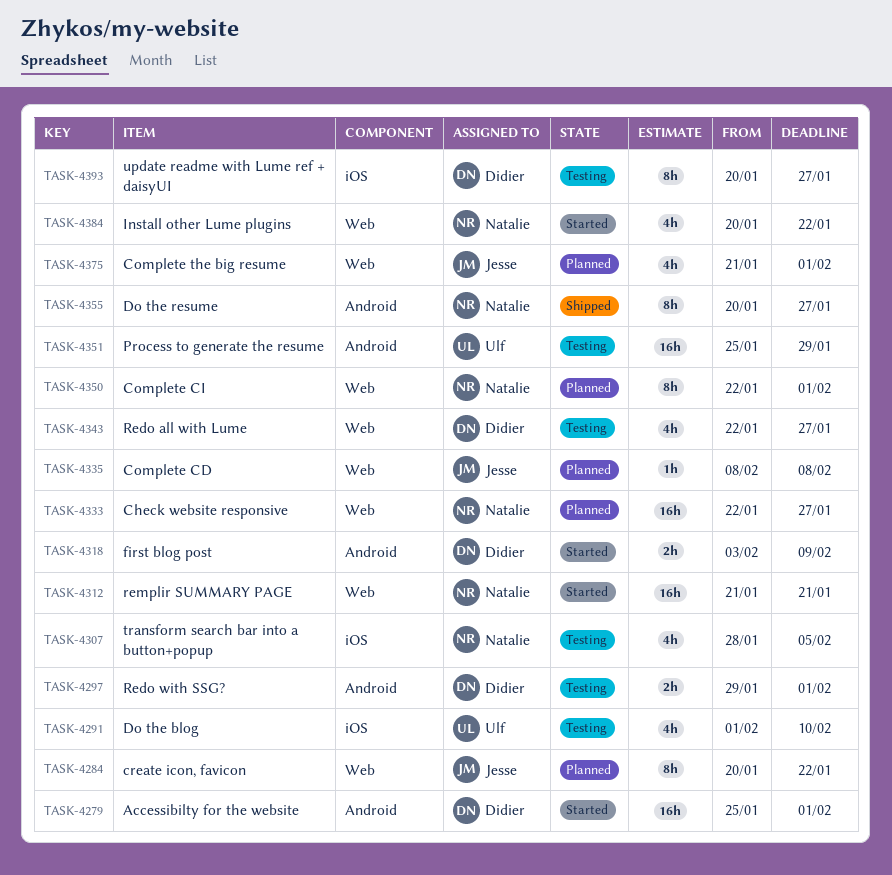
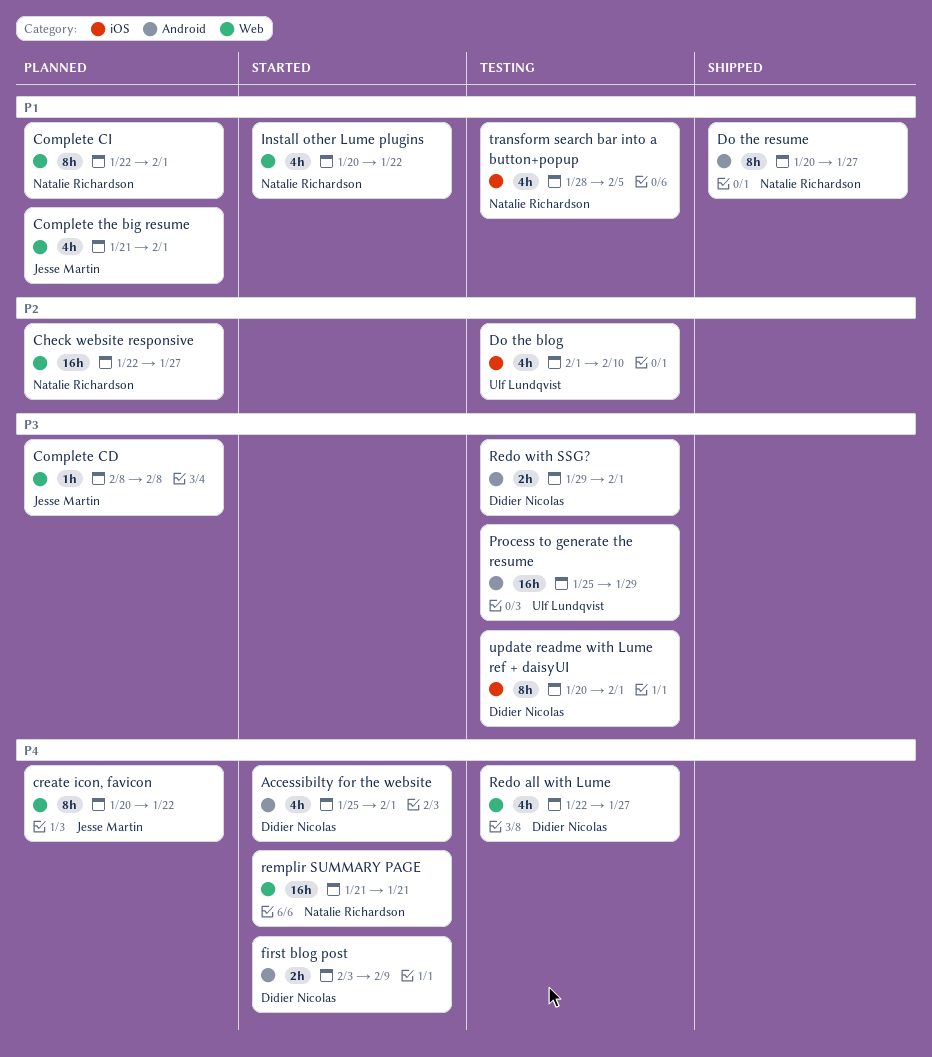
Accessibilty for the website, estimate: 16h -> 4h
update readme with Lume ref + daisyUI, due: Jan 27 -> Feb 1

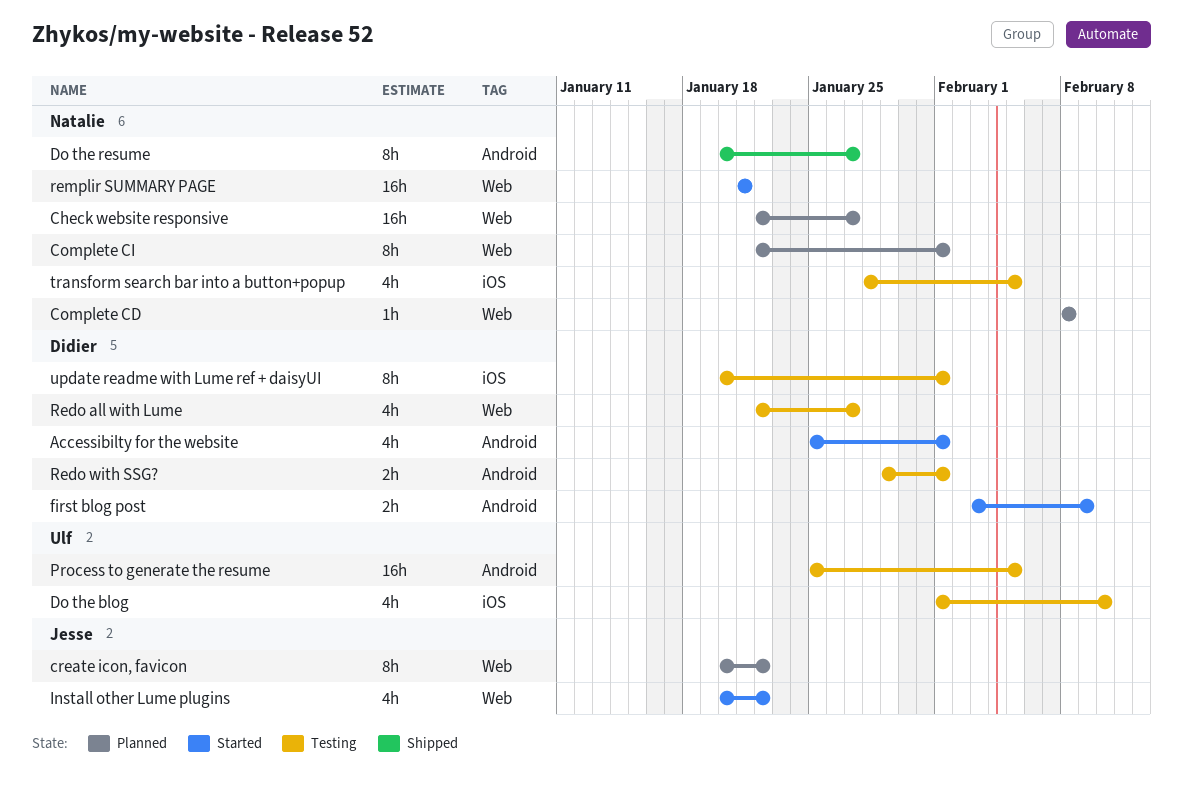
Complete CD, owner: Jesse Martin -> Natalie Richardson
Complete the big resume: present -> none
Install other Lume plugins, owner: Natalie Richardson -> Jesse Martin
Process to generate the resume, due: Jan 29 -> Feb 5

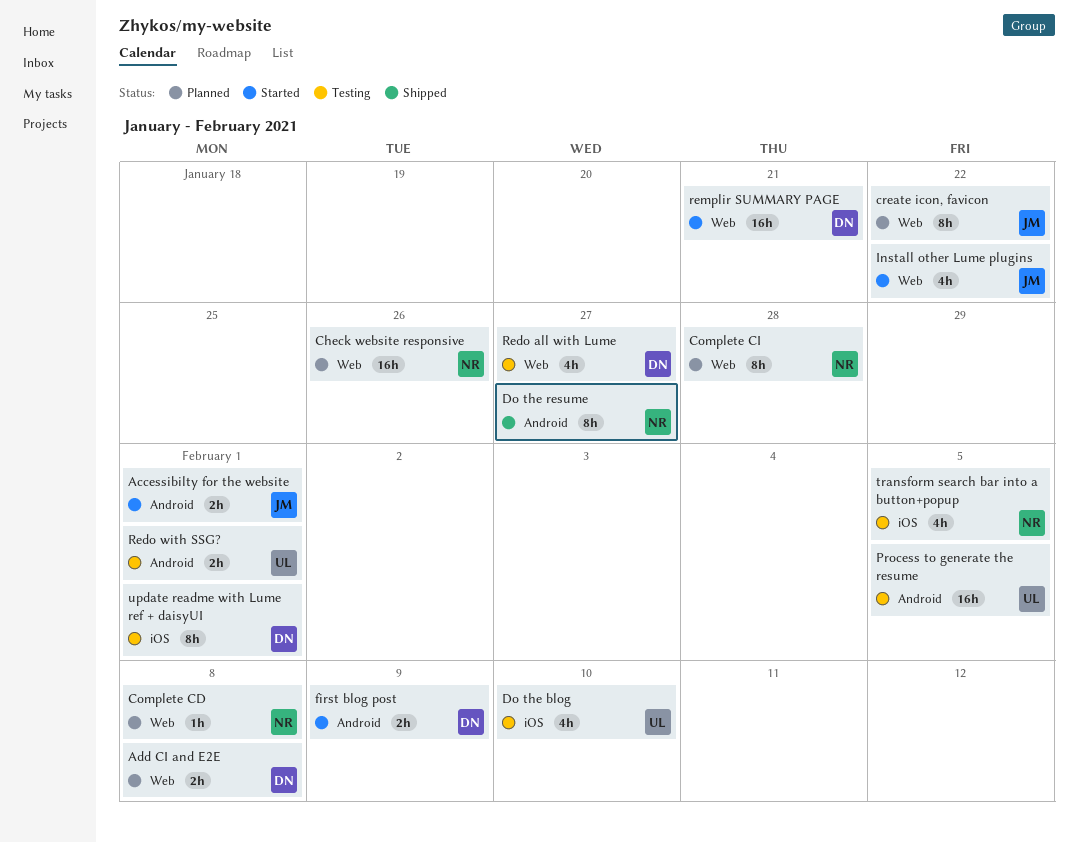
Accessibilty for the website, owner: Didier -> Jesse
Accessibilty for the website, estimate: 4h -> 2h
Add CI and E2E: none -> present
Check website responsive, due: Jan 27 -> Jan 26
Complete CI, due: Feb 1 -> Jan 28
Redo with SSG?, owner: Didier -> Ulf
remplir SUMMARY PAGE, owner: Natalie -> Didier

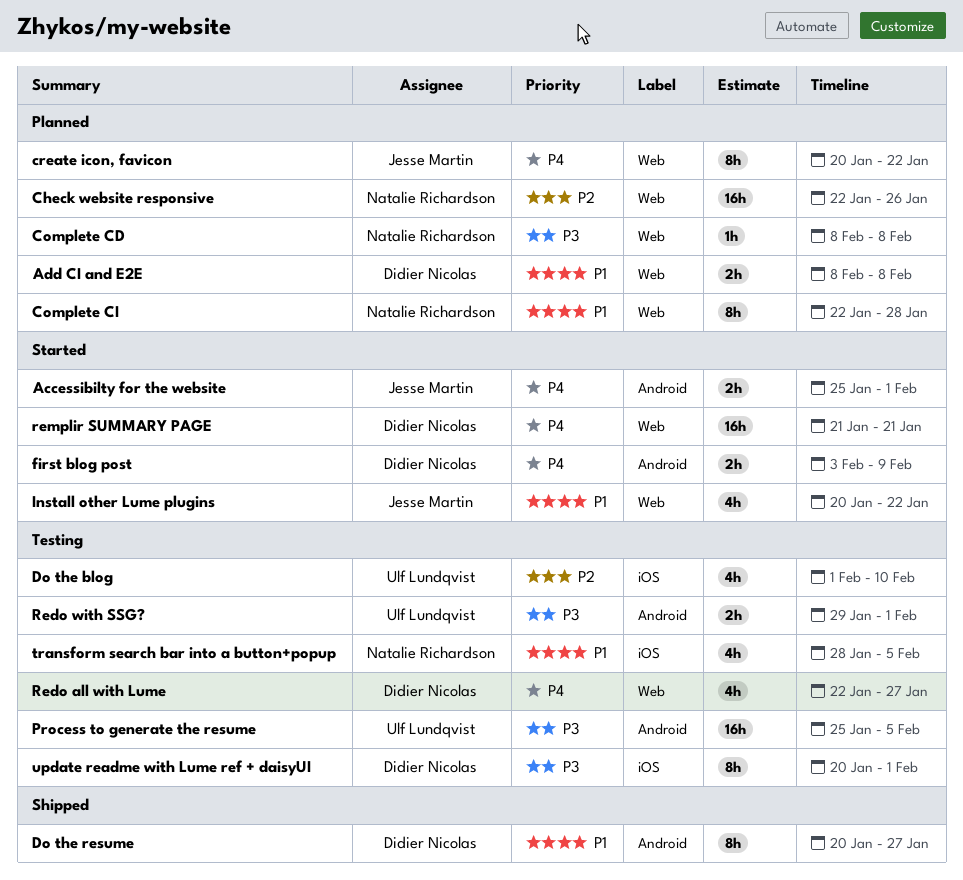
Do the resume, owner: Natalie Richardson -> Didier Nicolas

